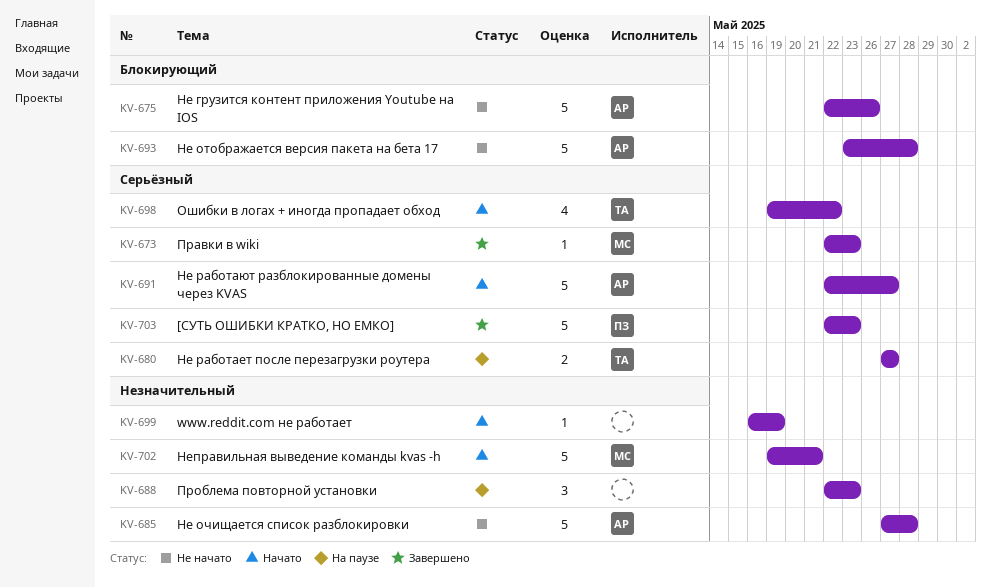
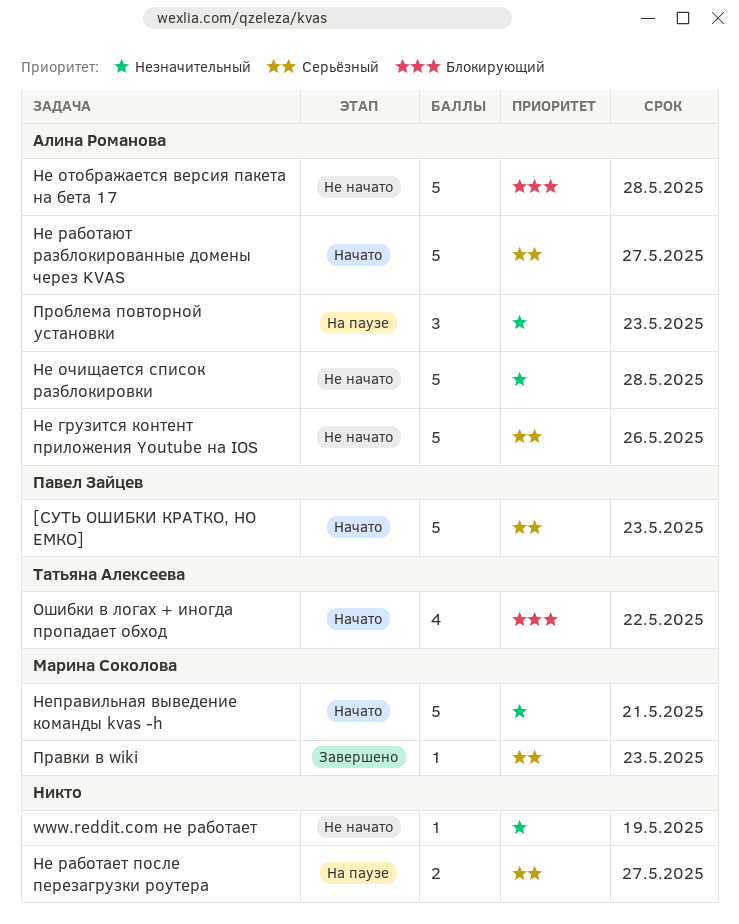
[СУТЬ ОШИБКИ КРАТКО, НО ЕМКО], status: Завершено -> Начато
www.reddit.com не работает, status: Начато -> Не начато
Не грузится контент приложения Youtube на IOS, priority: Блокирующий -> Серьёзный
Не работает после перезагрузки роутера, owner: Татьяна Алексеева -> none
Ошибки в логах + иногда пропадает обход, priority: Серьёзный -> Блокирующий
Проблема повторной установки, owner: none -> Алина Романова

